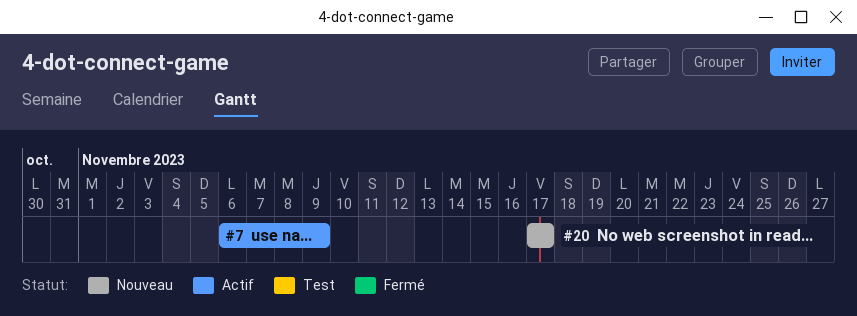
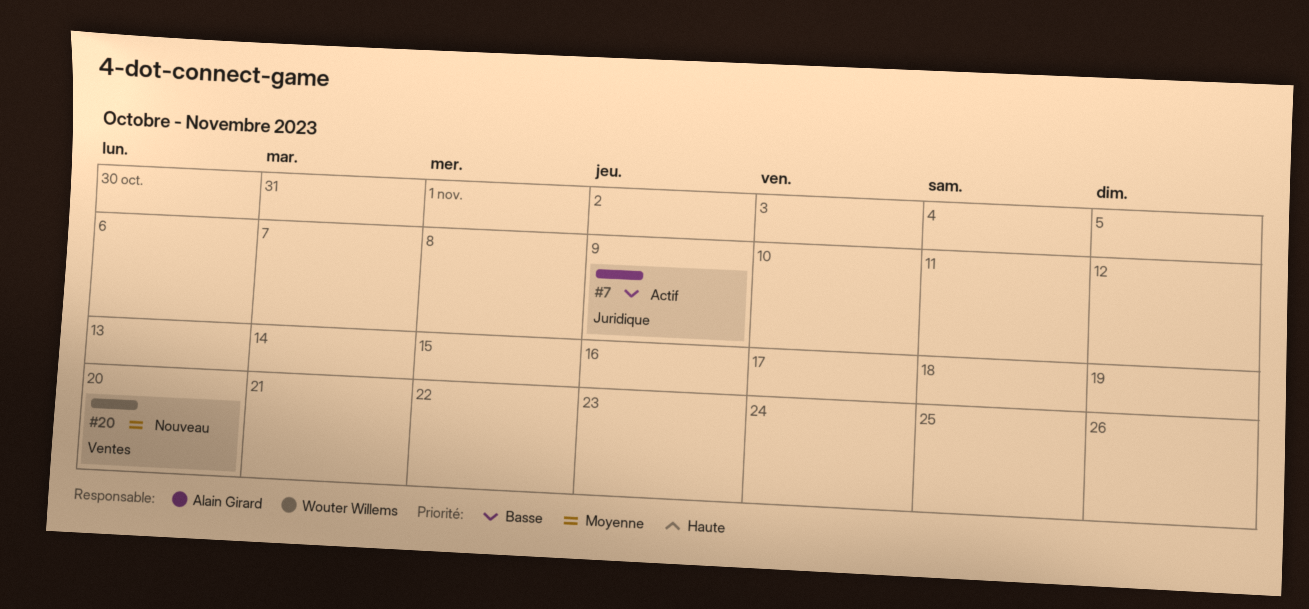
#20, due: Nov 17 -> Nov 20

